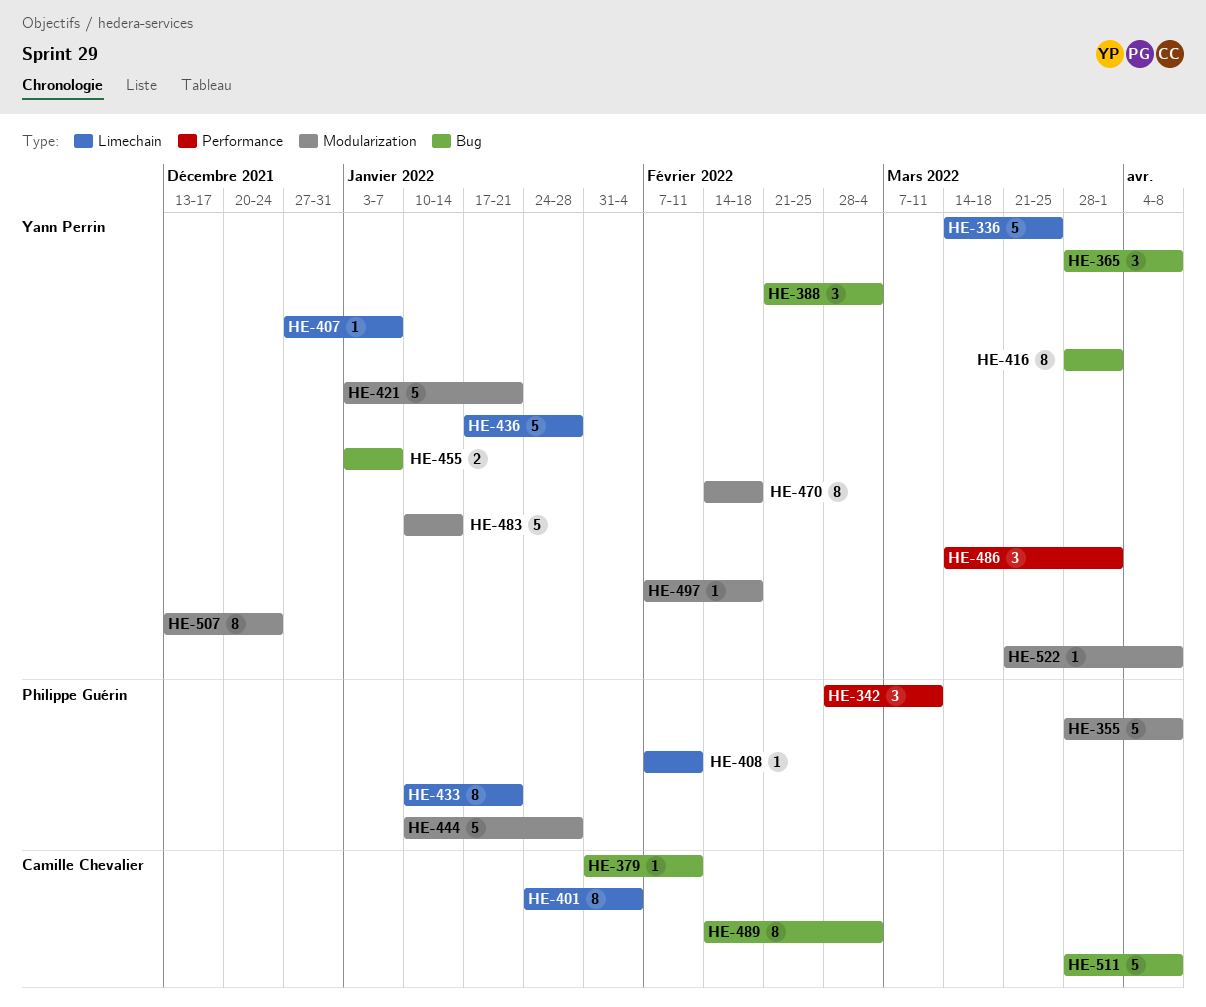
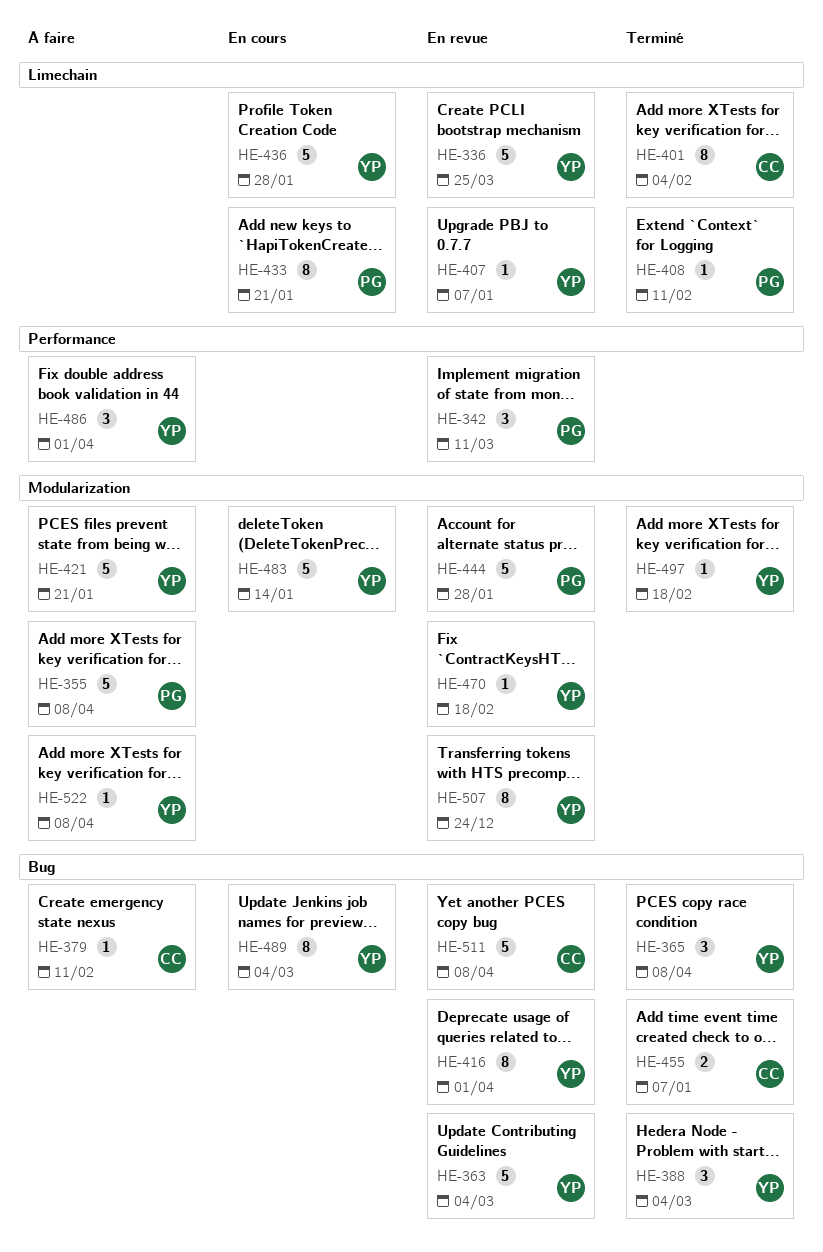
HE-363: none -> present
HE-455, owner: Yann Perrin -> Camille Chevalier
HE-470, estimate: 8 -> 1
HE-489, owner: Camille Chevalier -> Yann Perrin

